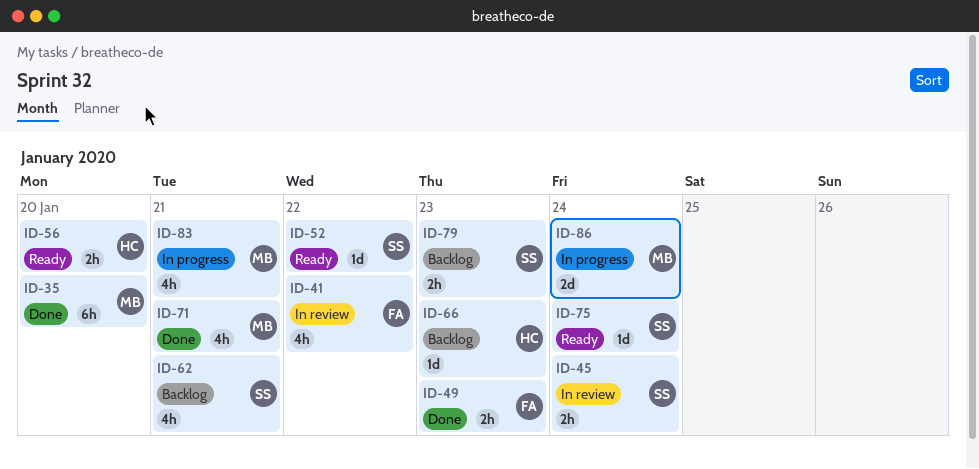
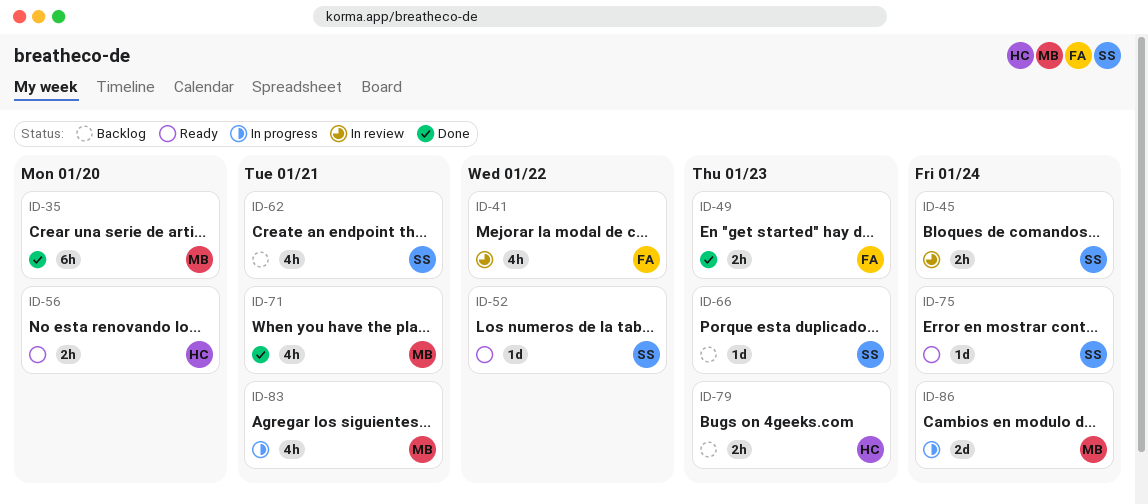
ID-66, owner: HC -> SS
ID-79, owner: SS -> HC

